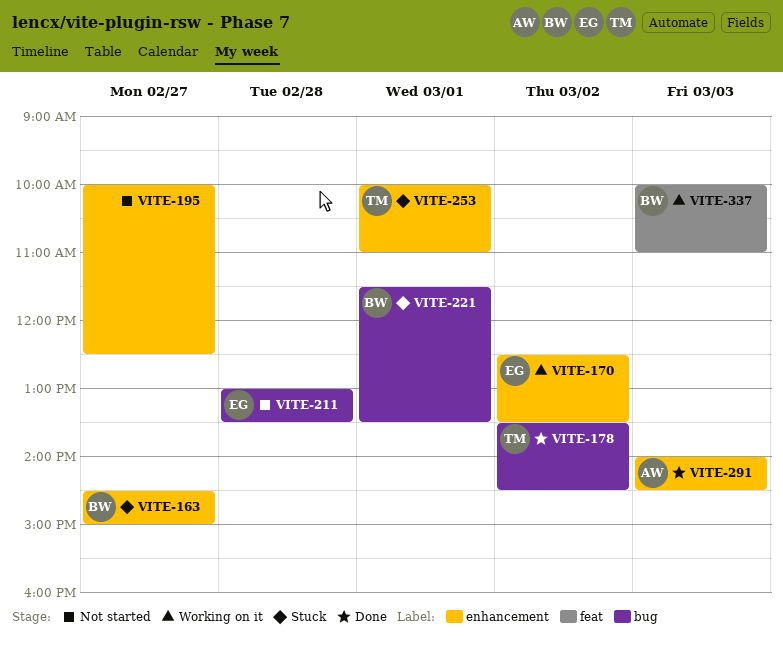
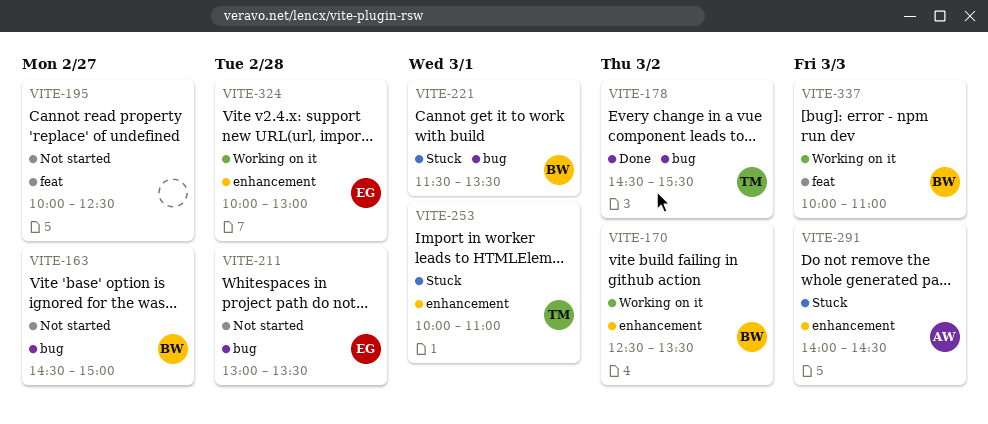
VITE-163, status: Stuck -> Not started
VITE-163, label: enhancement -> bug
VITE-170, owner: EG -> BW
VITE-178, begins: 13:30 -> 14:30
VITE-178, ends: 14:30 -> 15:30
VITE-195, label: enhancement -> feat
VITE-291, status: Done -> Stuck
VITE-324: none -> present

